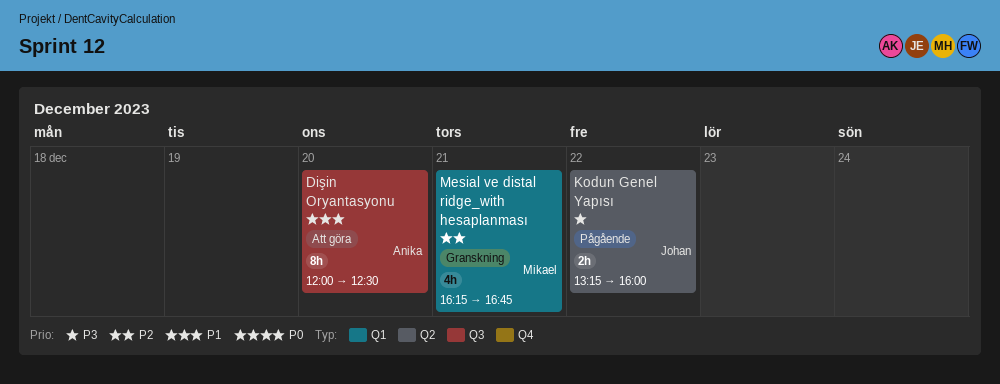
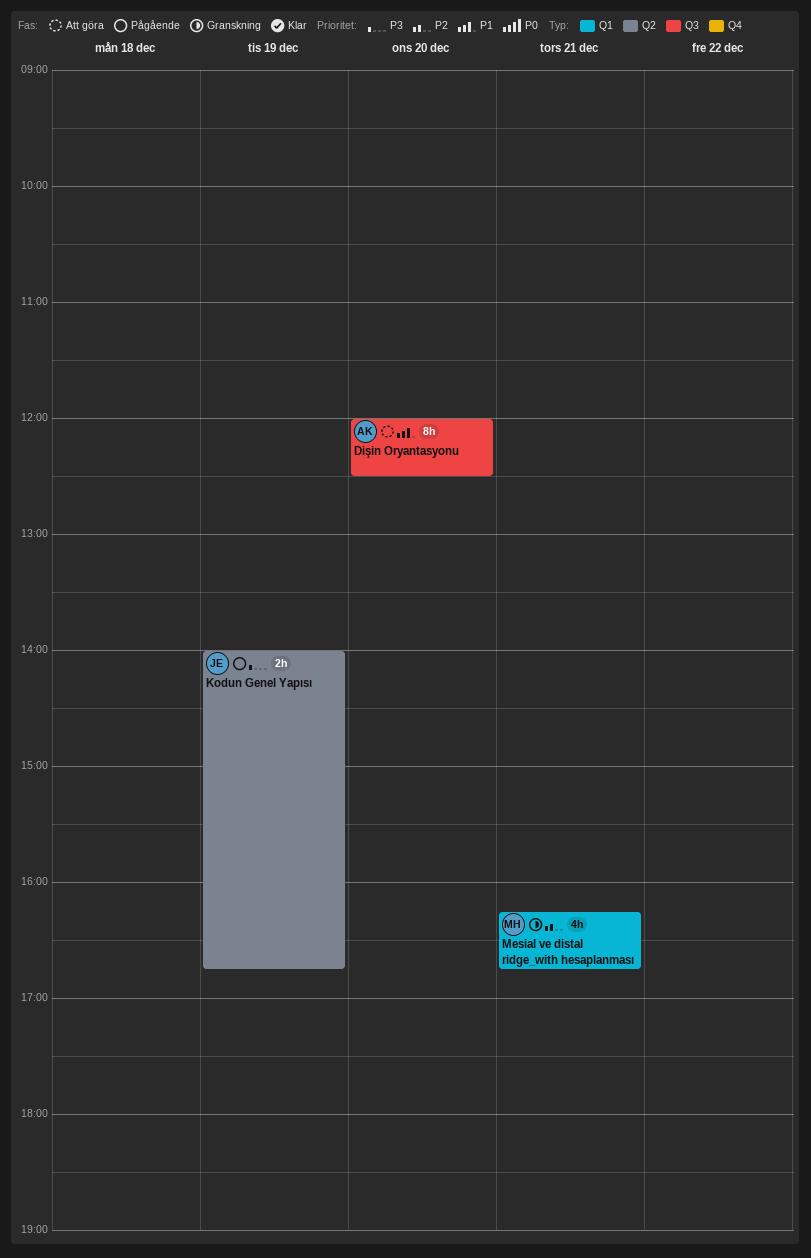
Kodun Genel Yapısı, day: Dec 22 -> Dec 19
Kodun Genel Yapısı, begins: 13:15 -> 14:00
Kodun Genel Yapısı, ends: 16:00 -> 16:45

